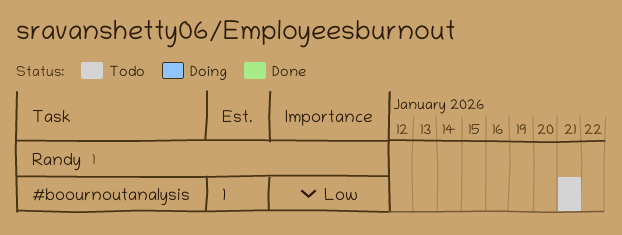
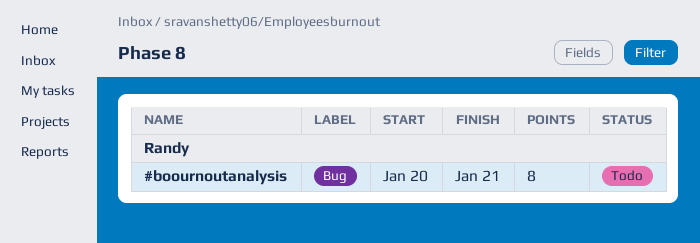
#boournoutanalysis, estimate: 1 -> 8
#boournoutanalysis, start: Jan 21 -> Jan 20

